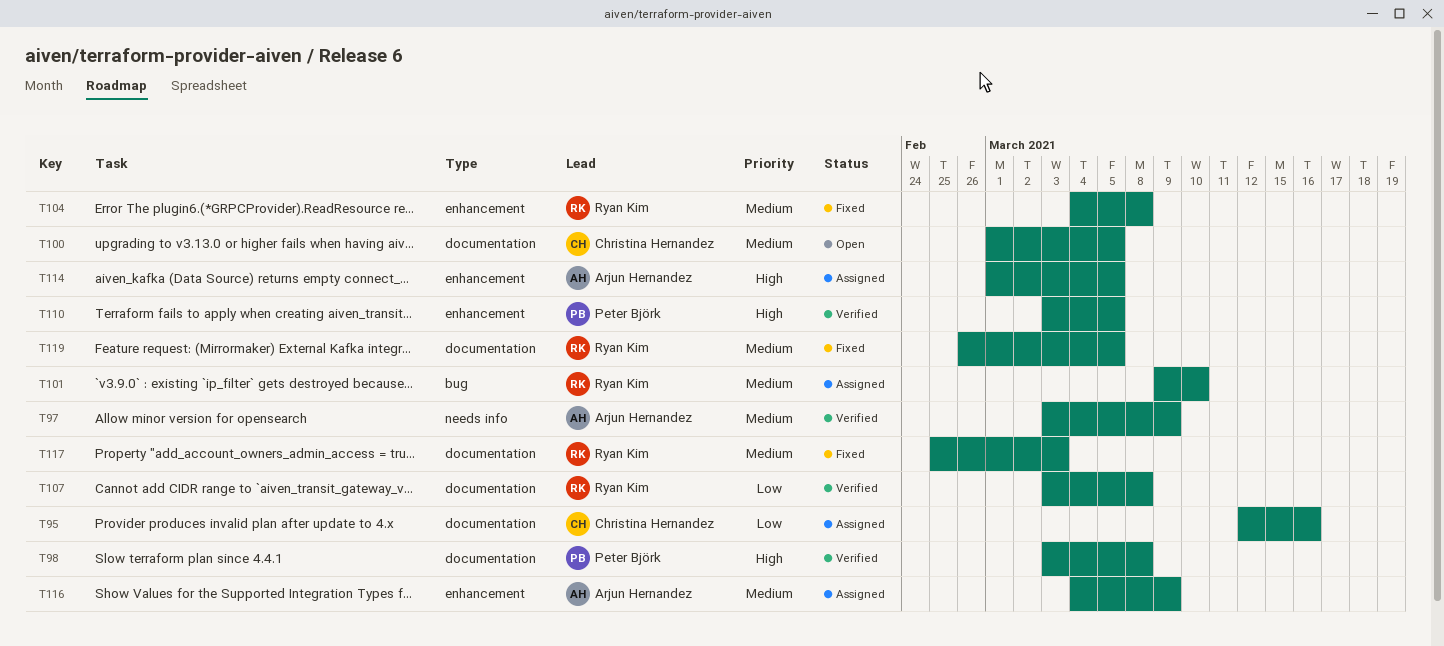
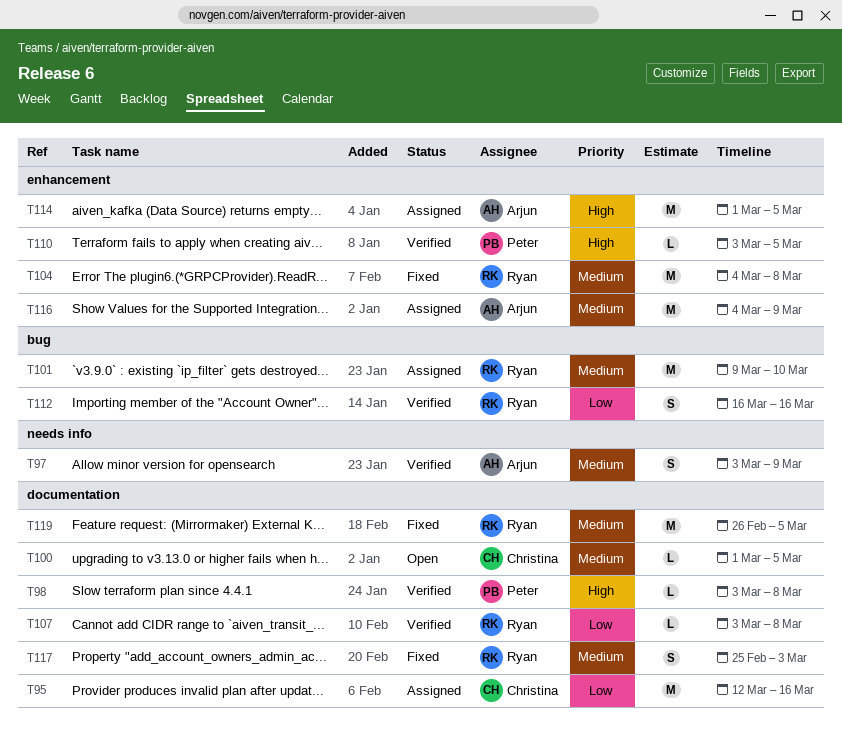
T112: none -> present

